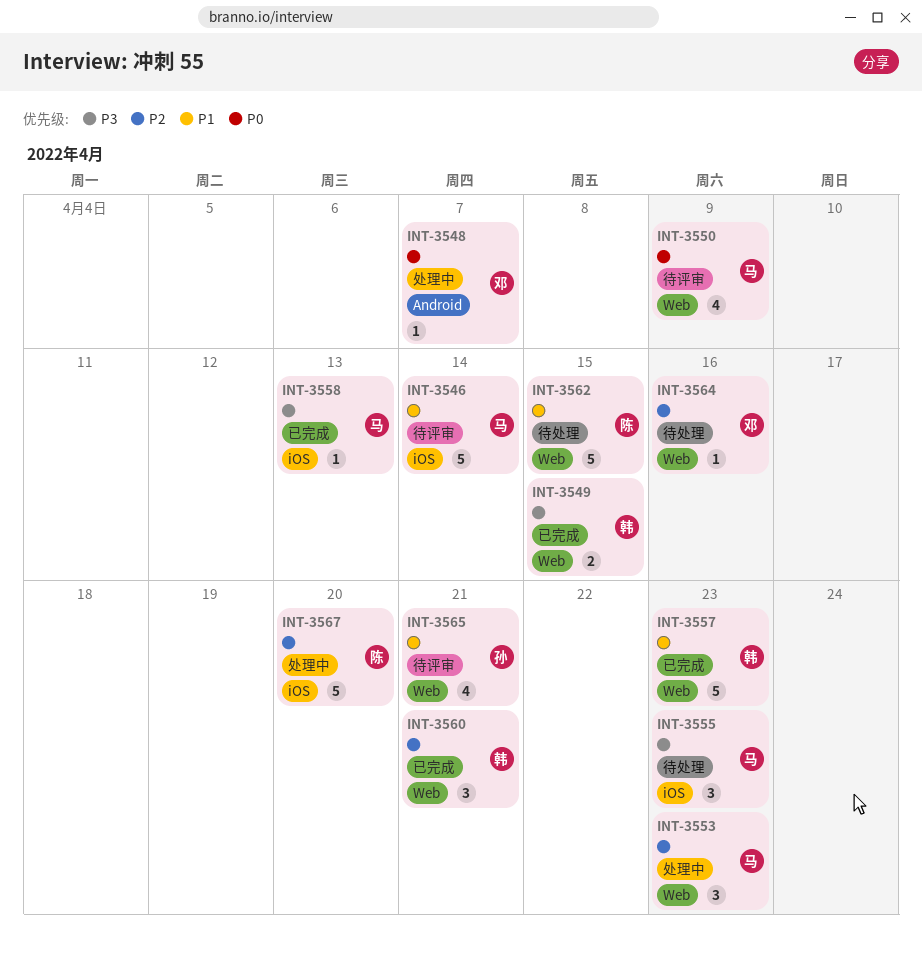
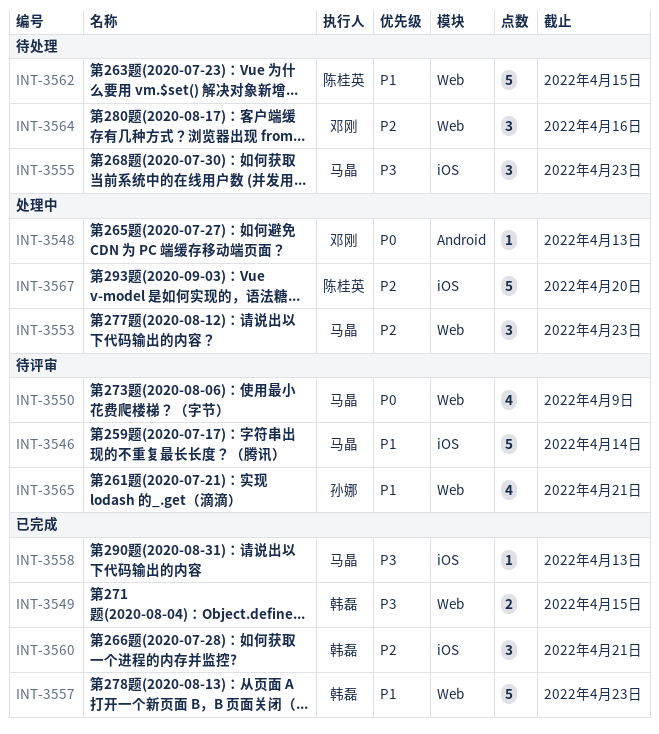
INT-3548, due: Apr 7 -> Apr 13
INT-3560, label: Web -> iOS
INT-3564, estimate: 1 -> 3

